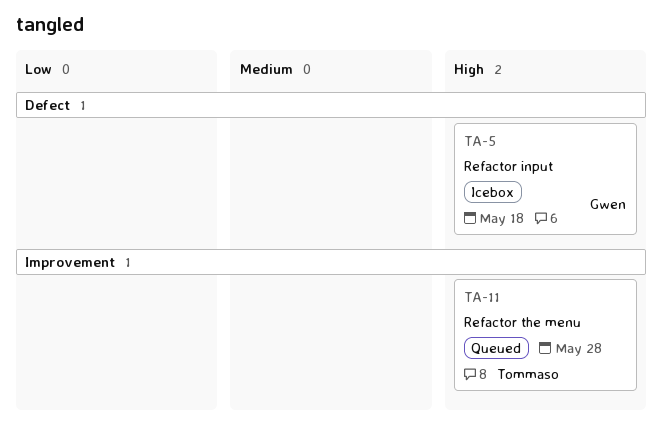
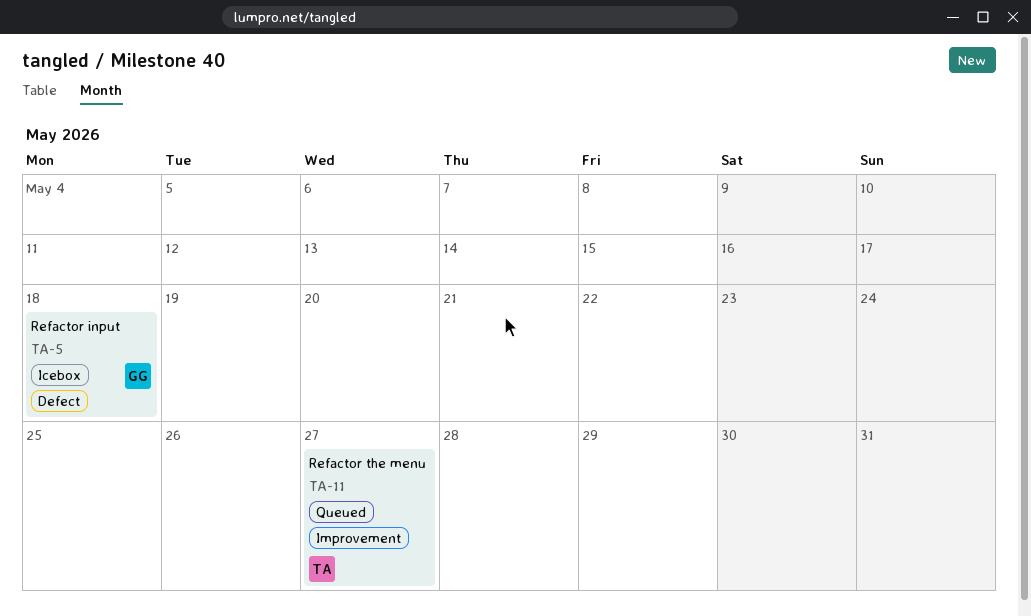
TA-11, due: May 28 -> May 27

